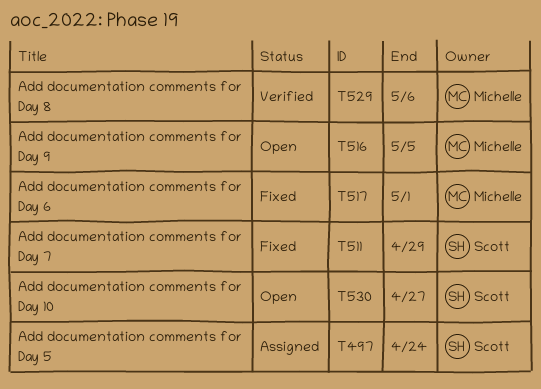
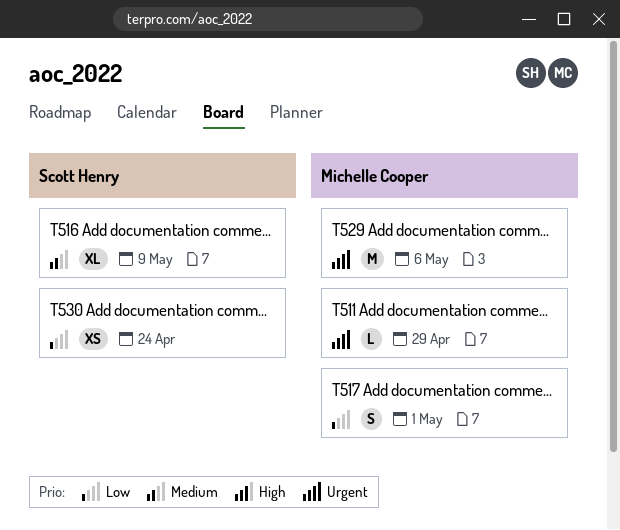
T497: present -> none
T511, owner: Scott Henry -> Michelle Cooper
T516, owner: Michelle Cooper -> Scott Henry
T516, due: May 5 -> May 9
T530, due: Apr 27 -> Apr 24

